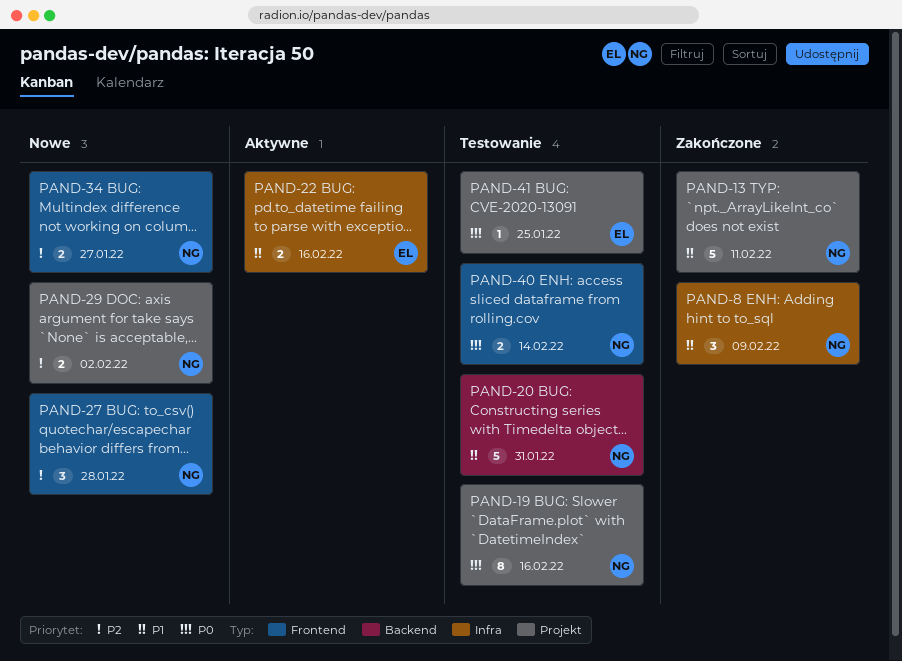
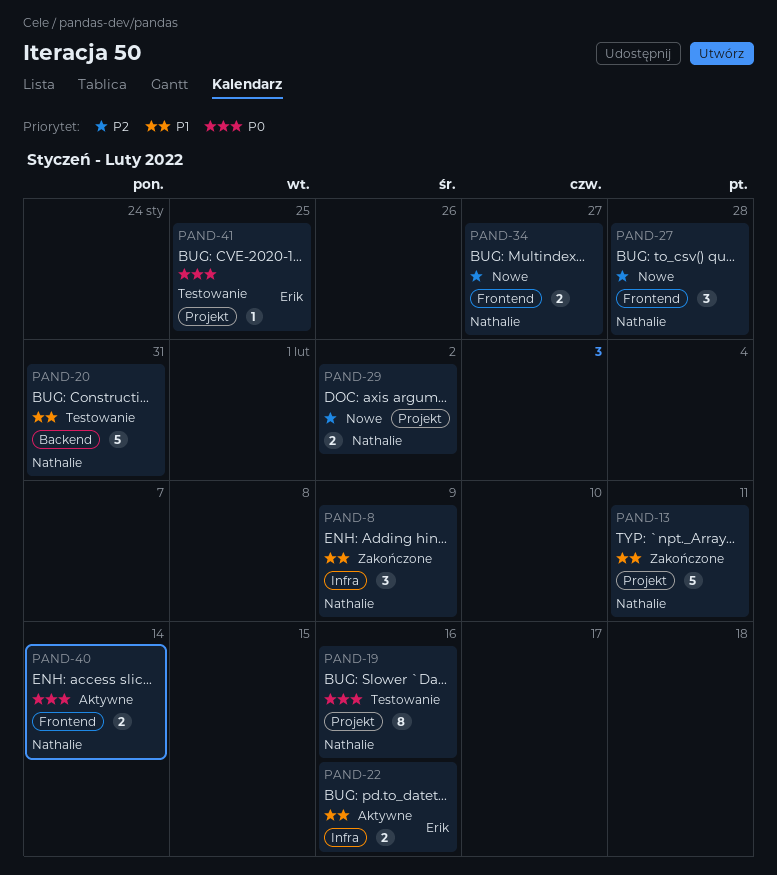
PAND-40, status: Testowanie -> Aktywne

